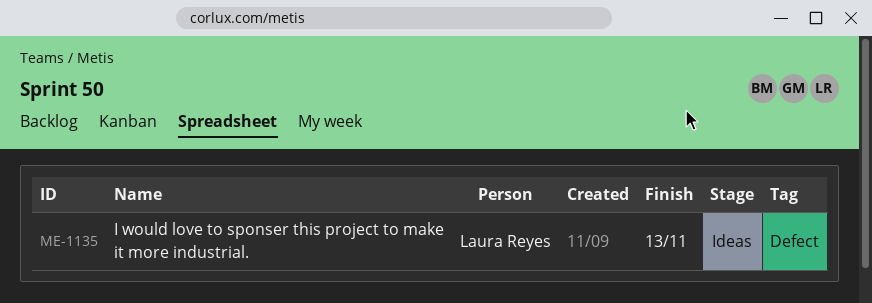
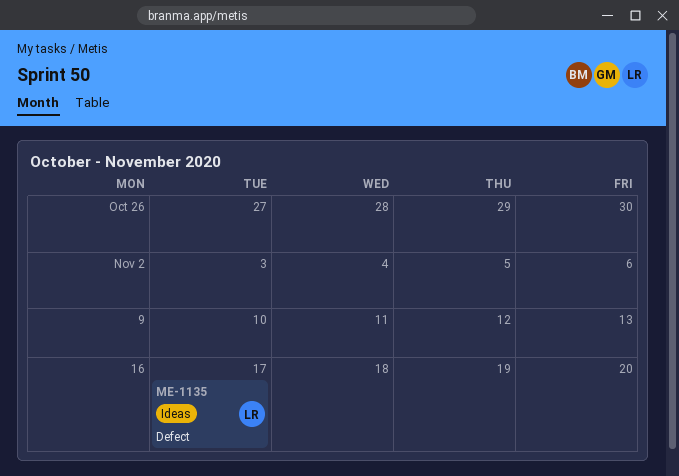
ME-1135, due: Nov 13 -> Nov 17

